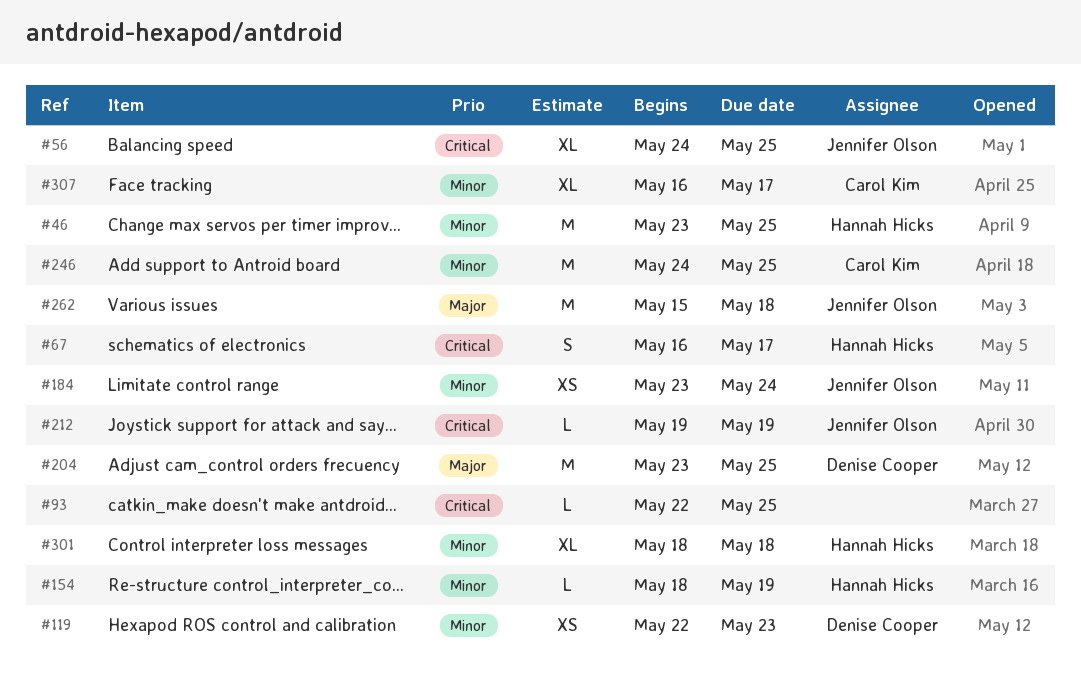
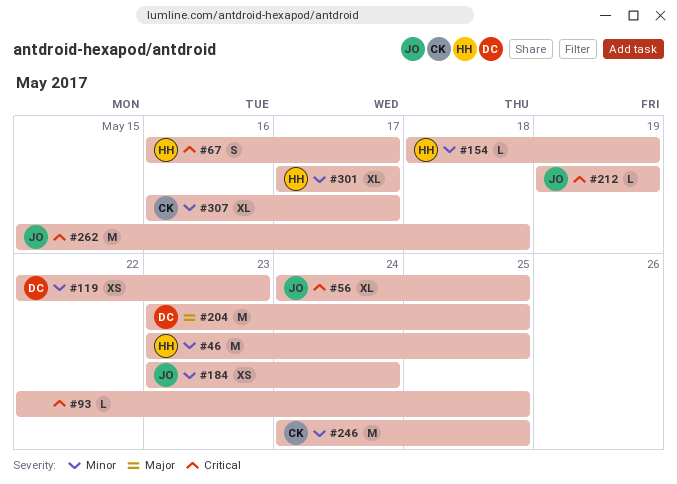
#262, priority: Major -> Critical
#301, start: May 18 -> May 17
#301, due: May 18 -> May 17

